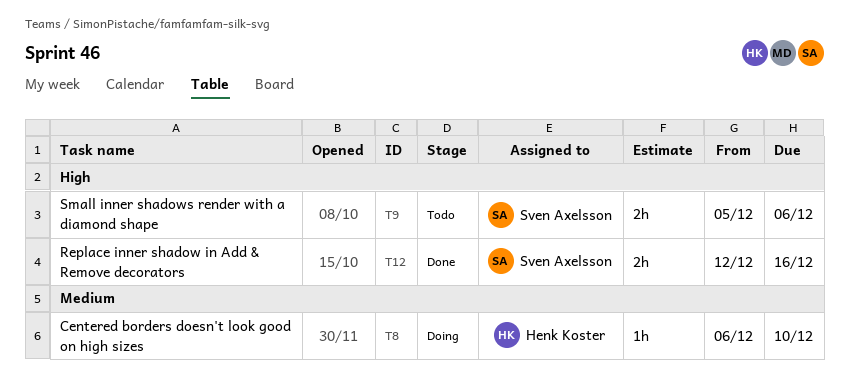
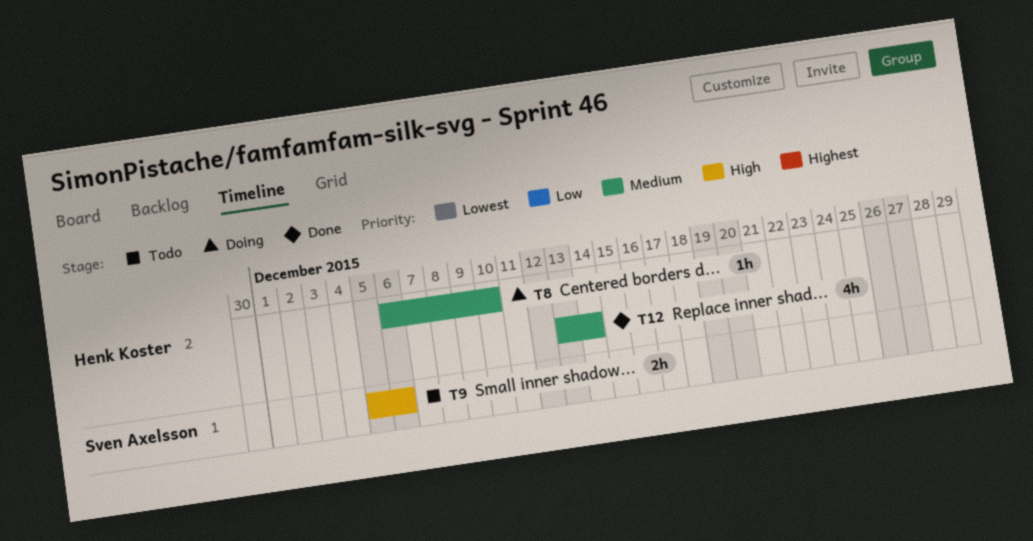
T12, owner: Sven Axelsson -> Henk Koster
T12, priority: High -> Medium
T12, estimate: 2h -> 4h
T12, start: Dec 12 -> Dec 13
T12, due: Dec 16 -> Dec 14

